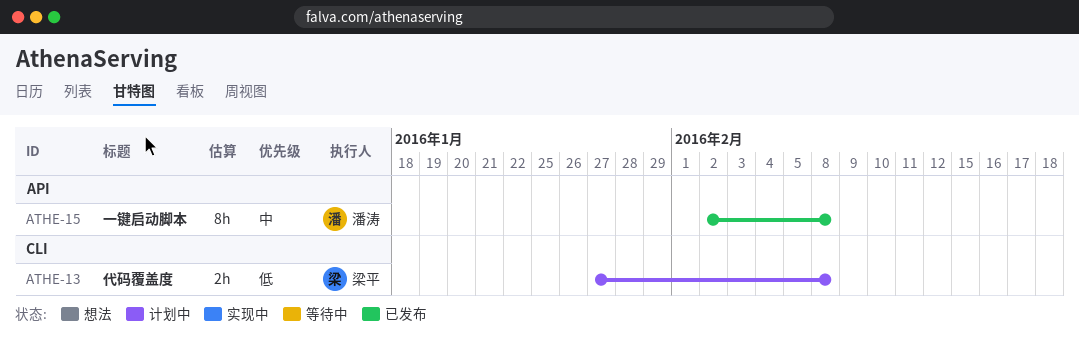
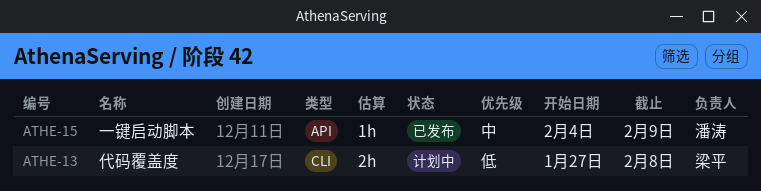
ATHE-15, estimate: 8h -> 1h
ATHE-15, start: Feb 2 -> Feb 4
ATHE-15, due: Feb 8 -> Feb 9

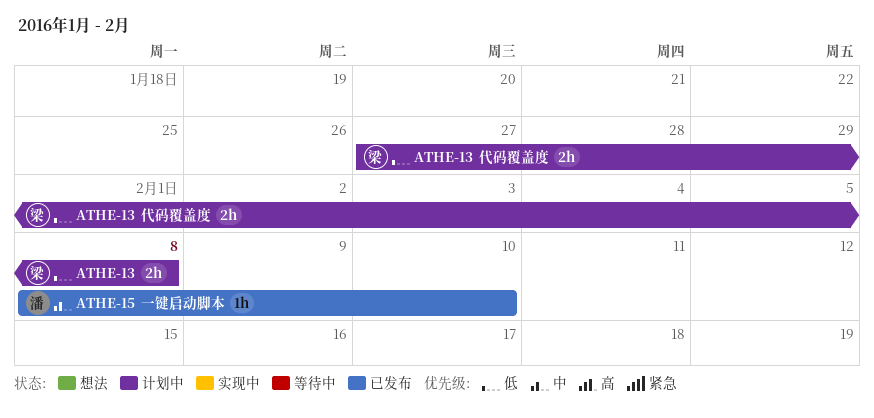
ATHE-15, start: Feb 4 -> Feb 8
ATHE-15, due: Feb 9 -> Feb 10

